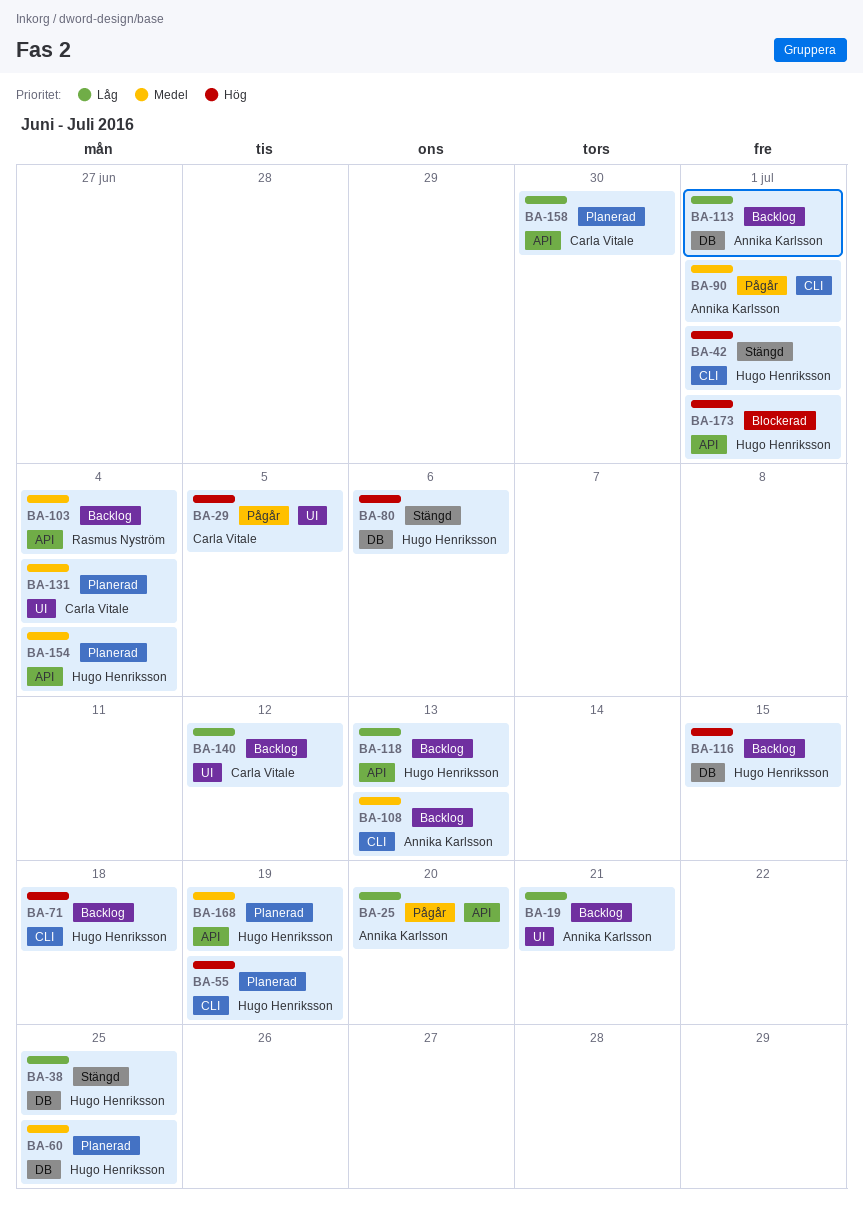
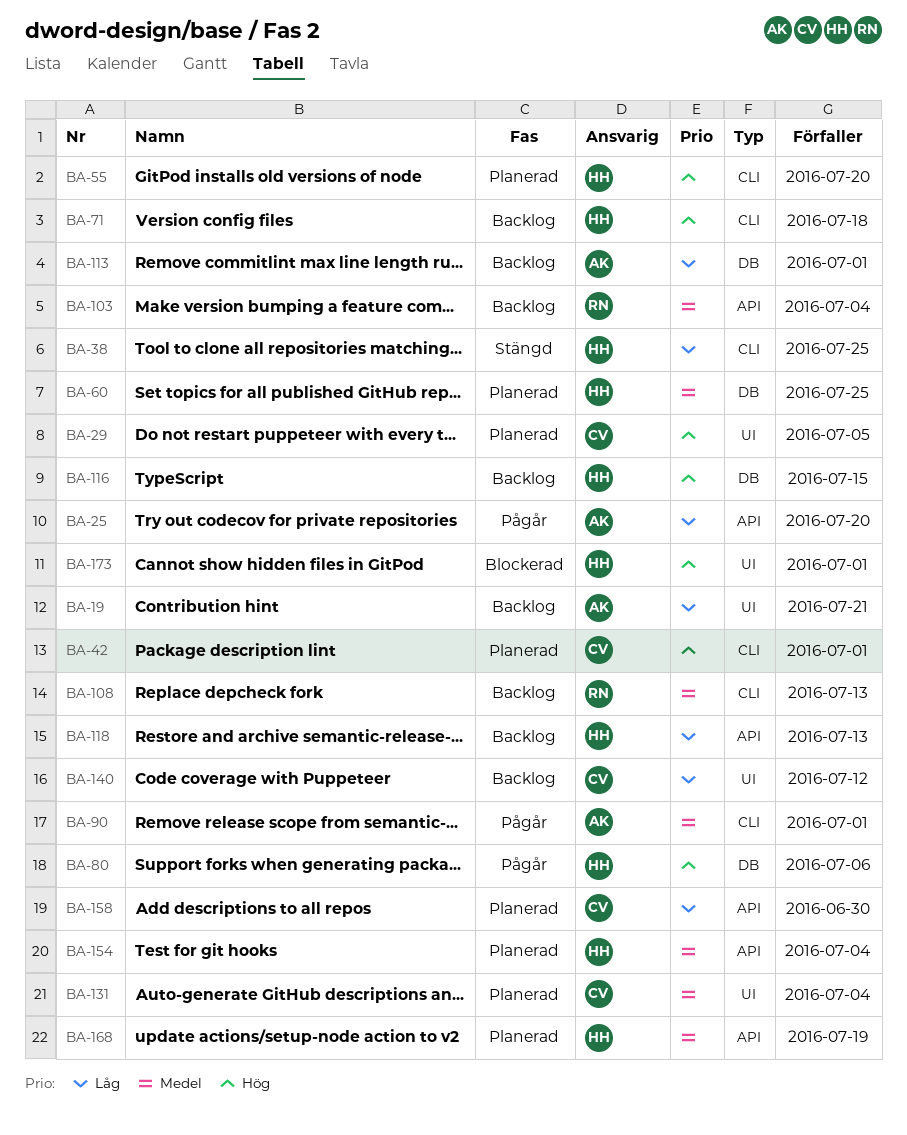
BA-29, status: Pågår -> Planerad
BA-38, label: DB -> CLI
BA-42, status: Stängd -> Planerad
BA-42, owner: Hugo Henriksson -> Carla Vitale
BA-55, due: Jul 19 -> Jul 20
BA-80, status: Stängd -> Pågår
BA-108, owner: Annika Karlsson -> Rasmus Nyström
BA-173, label: API -> UI

